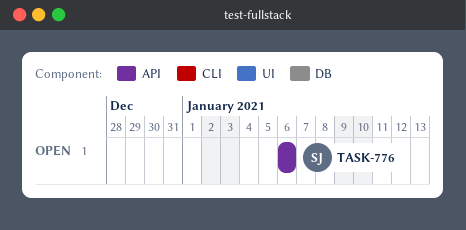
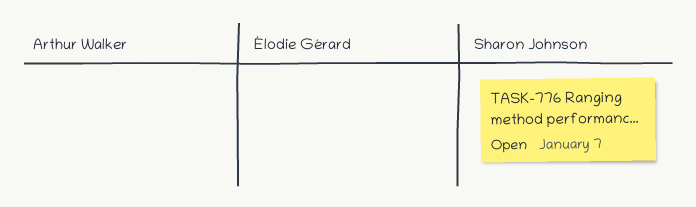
TASK-776, due: Jan 6 -> Jan 7

